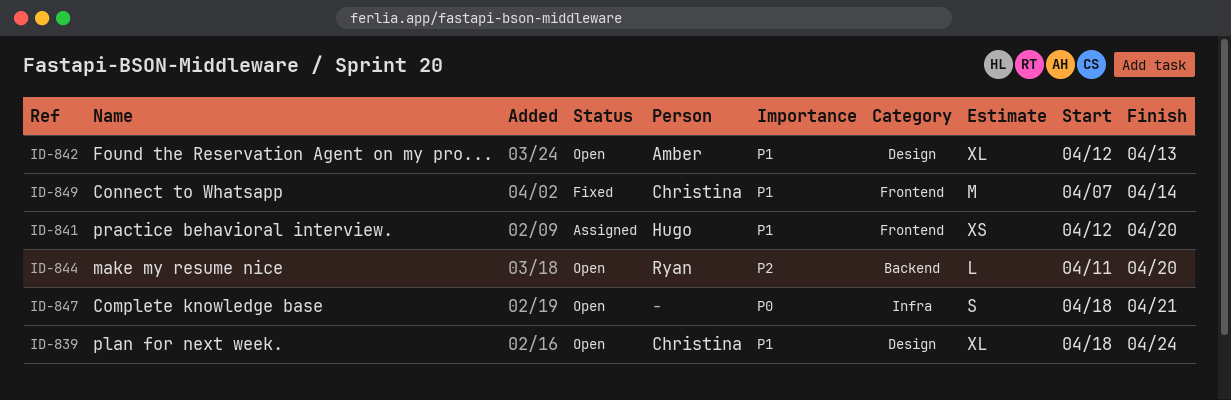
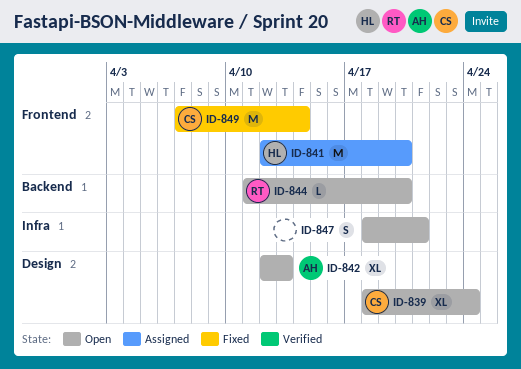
ID-841, estimate: XS -> M

